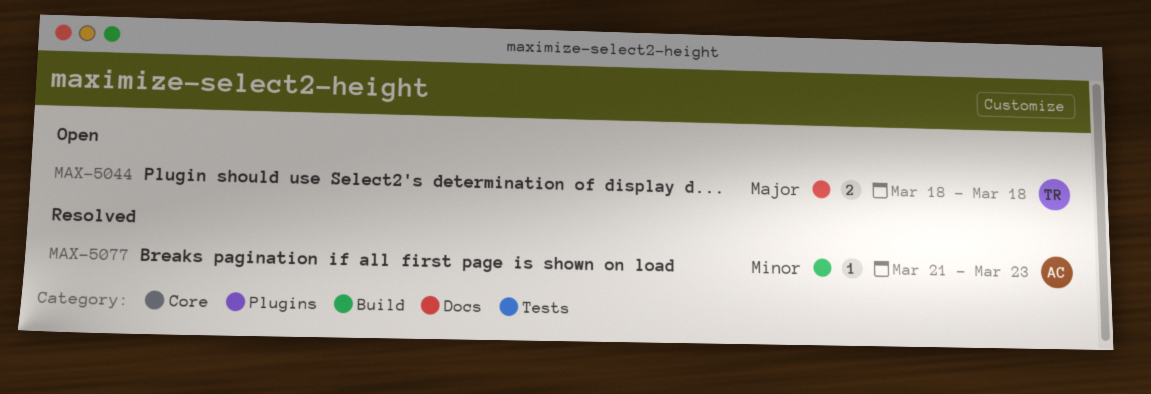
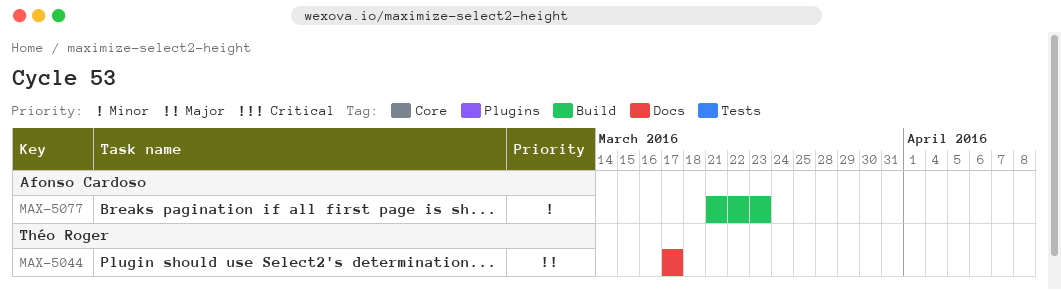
MAX-5044, start: Mar 18 -> Mar 17
MAX-5044, due: Mar 18 -> Mar 17

